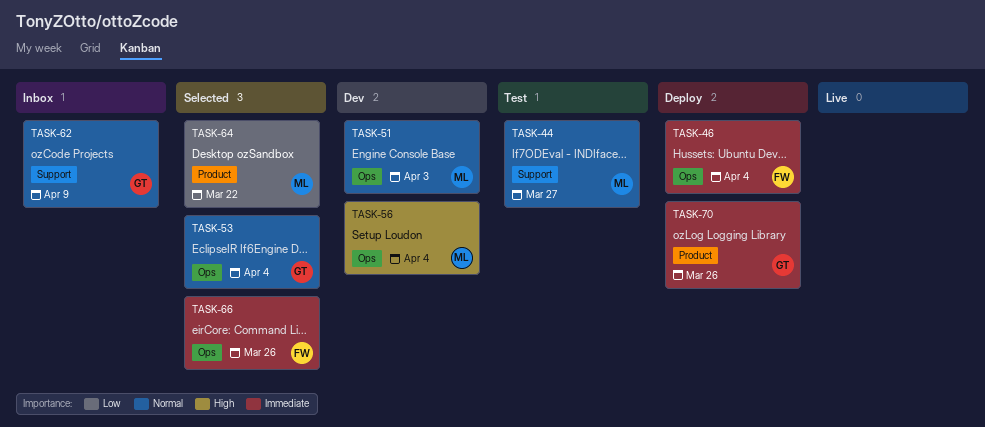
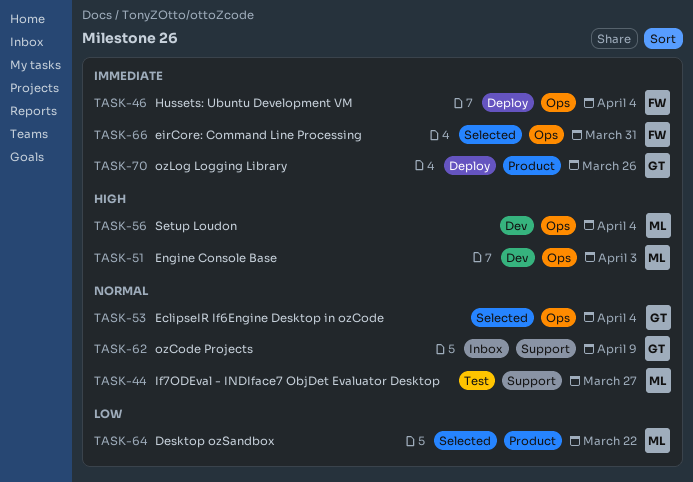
TASK-51, priority: Normal -> High
TASK-66, due: Mar 26 -> Mar 31

